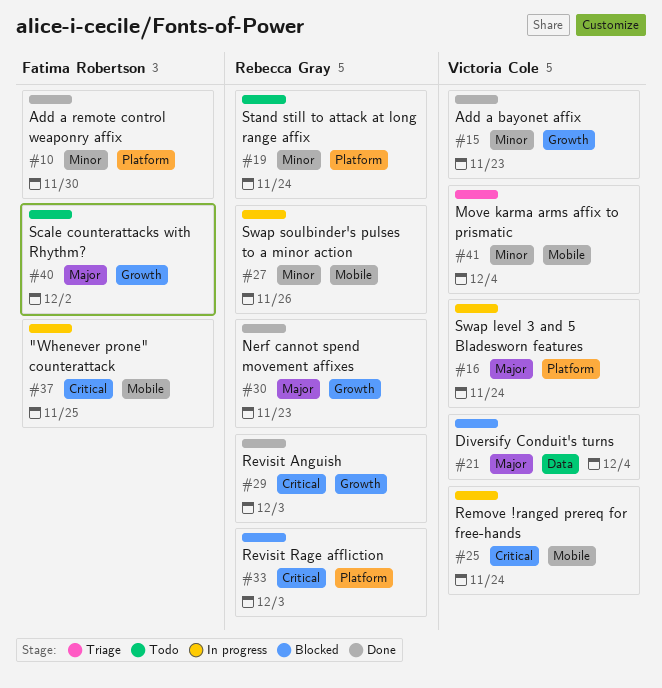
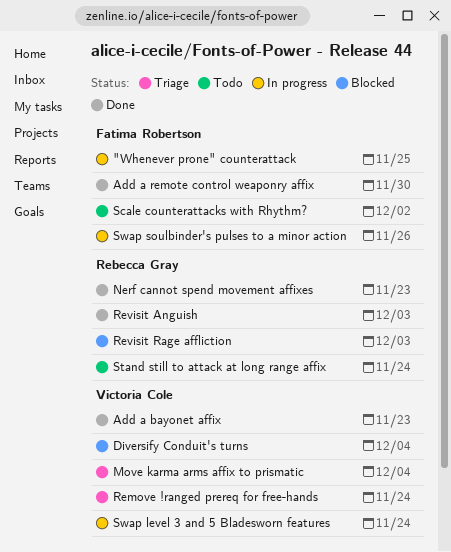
Remove !ranged prereq for free-hands, status: In progress -> Triage
Swap soulbinder's pulses to a minor action, owner: Rebecca Gray -> Fatima Robertson

